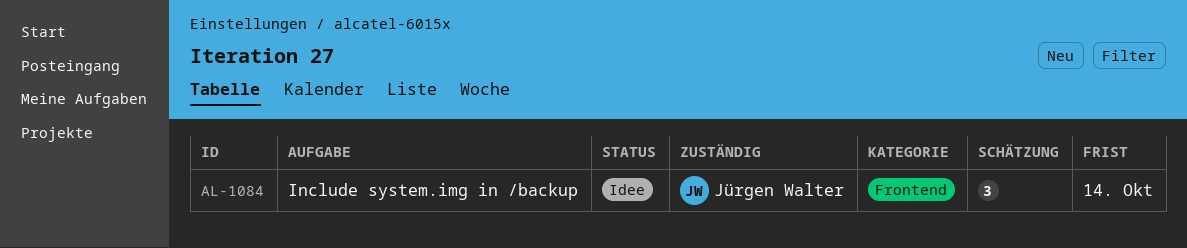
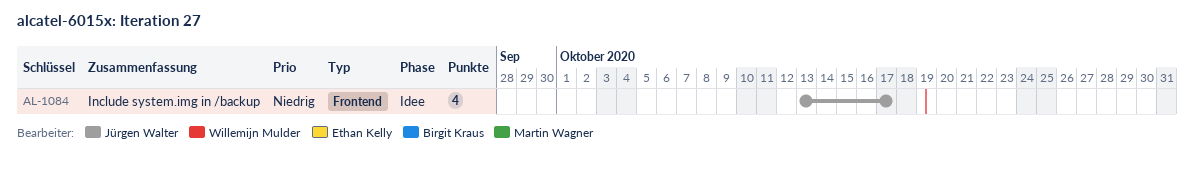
AL-1084, estimate: 3 -> 4
AL-1084, due: Oct 14 -> Oct 17

